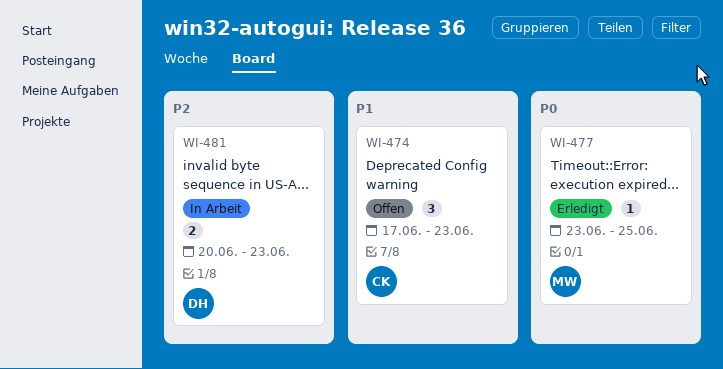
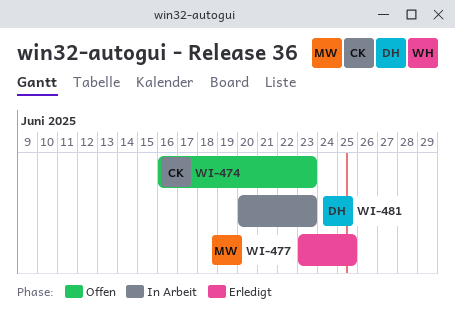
WI-474, start: Jun 17 -> Jun 16

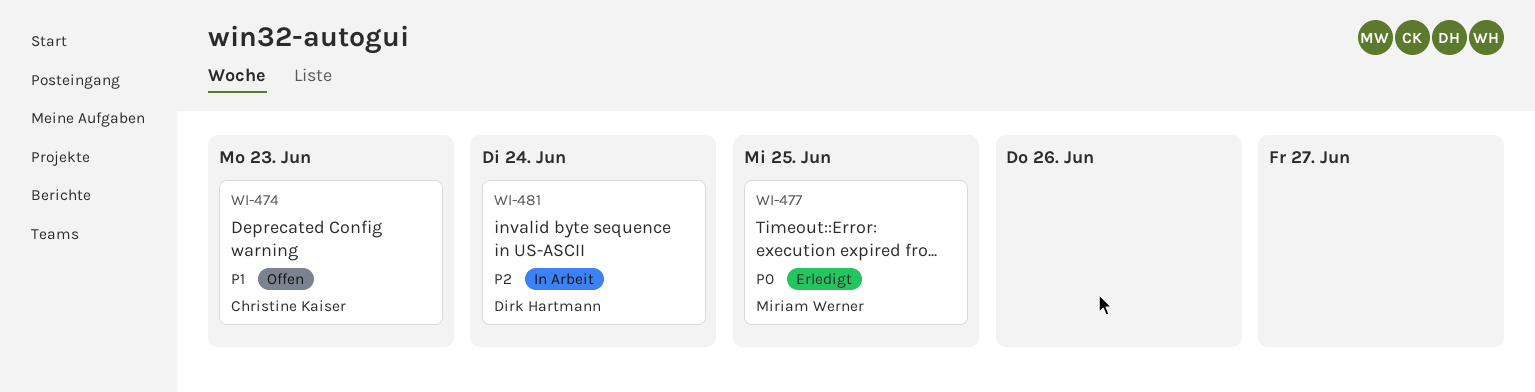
WI-481, due: Jun 23 -> Jun 24

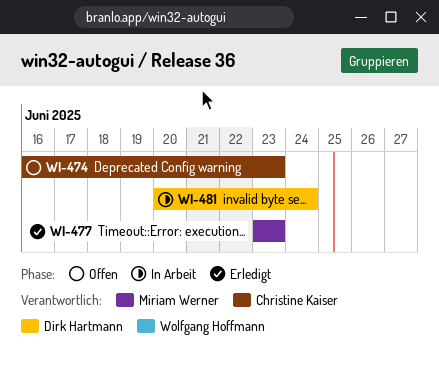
WI-477, due: Jun 25 -> Jun 23

